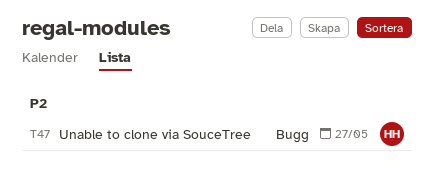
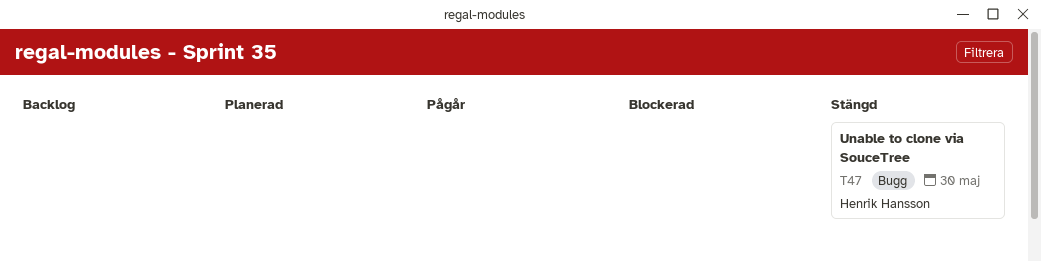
T47, due: May 27 -> May 30

